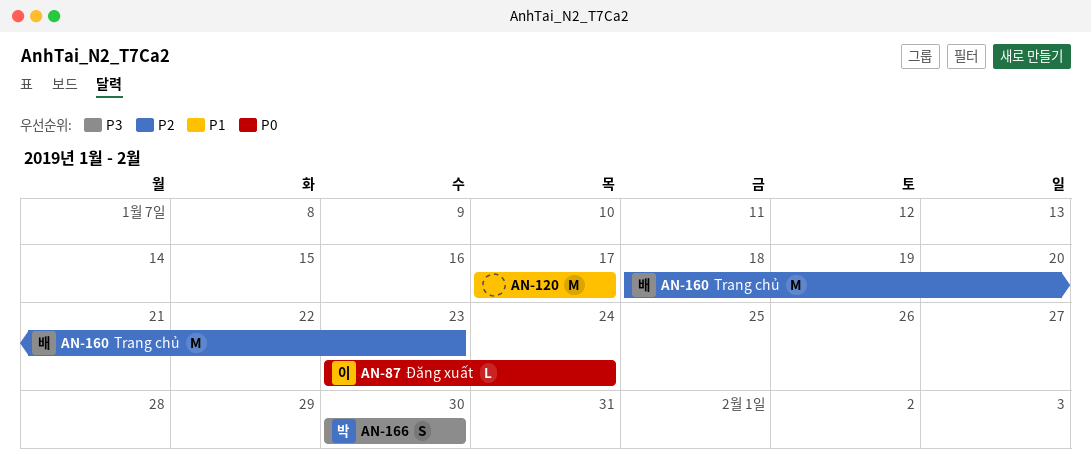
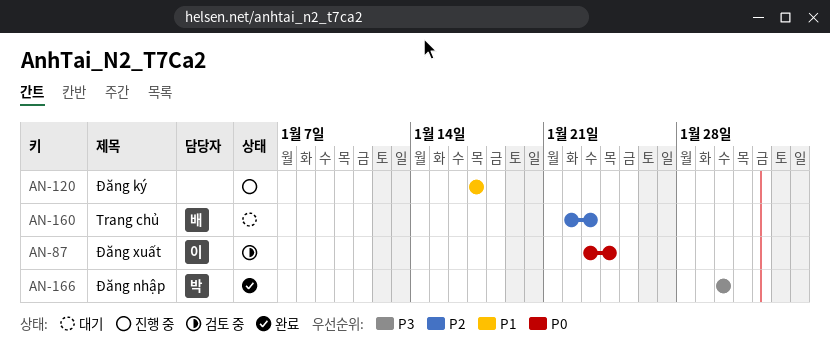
AN-160, start: Jan 18 -> Jan 22

